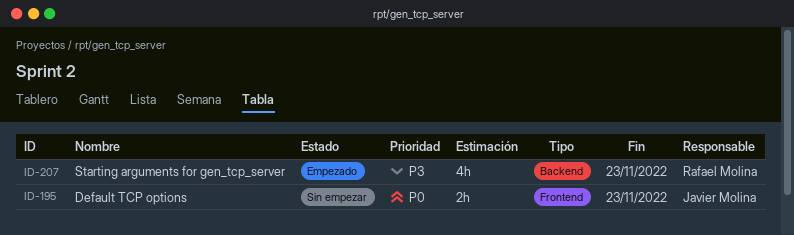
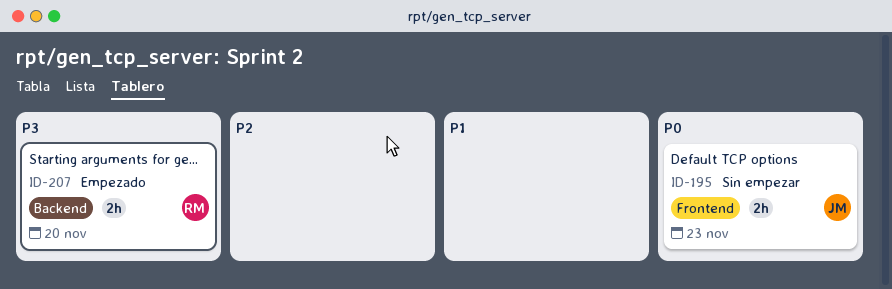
ID-207, estimate: 4h -> 2h
ID-207, due: Nov 23 -> Nov 20

